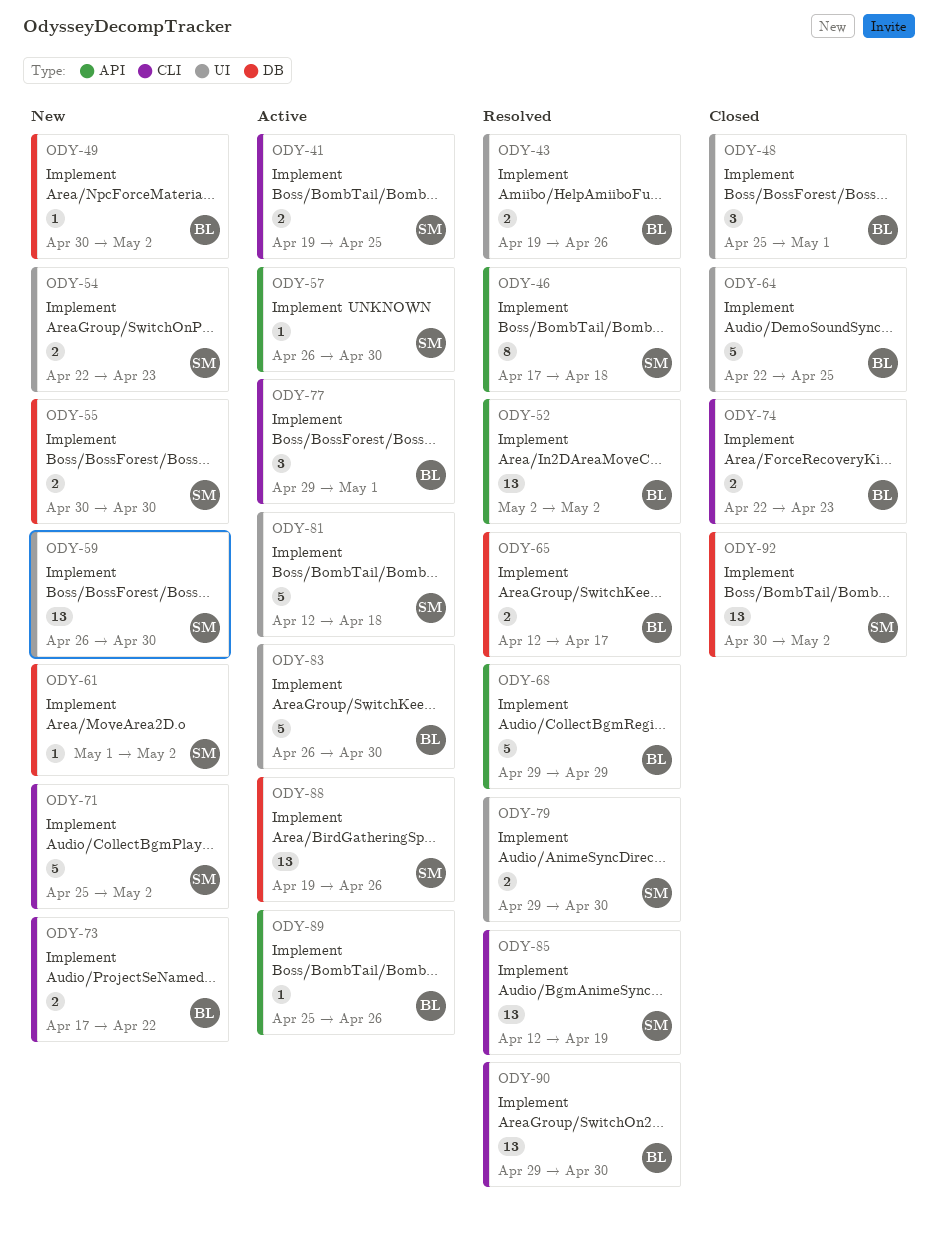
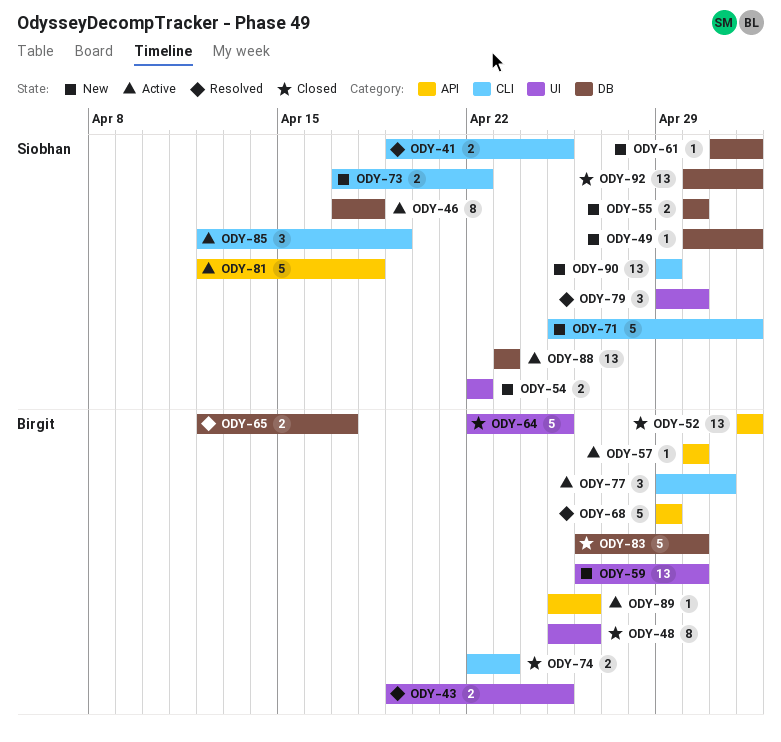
ODY-41, status: Active -> Resolved
ODY-43, due: Apr 26 -> Apr 25
ODY-46, status: Resolved -> Active
ODY-46, label: API -> DB
ODY-48, estimate: 3 -> 8
ODY-48, due: May 1 -> Apr 26
ODY-49, owner: Birgit -> Siobhan
ODY-52, status: Resolved -> Closed
ODY-54, due: Apr 23 -> Apr 22
ODY-57, owner: Siobhan -> Birgit
ODY-57, start: Apr 26 -> Apr 30
ODY-59, owner: Siobhan -> Birgit
ODY-73, owner: Birgit -> Siobhan
ODY-79, estimate: 2 -> 3
ODY-81, label: UI -> API
ODY-83, status: Active -> Closed
ODY-83, label: UI -> DB
ODY-85, status: Resolved -> Active
ODY-85, estimate: 13 -> 3
ODY-88, start: Apr 19 -> Apr 23
ODY-88, due: Apr 26 -> Apr 23
ODY-90, status: Resolved -> New
ODY-90, owner: Birgit -> Siobhan
ODY-90, due: Apr 30 -> Apr 29

